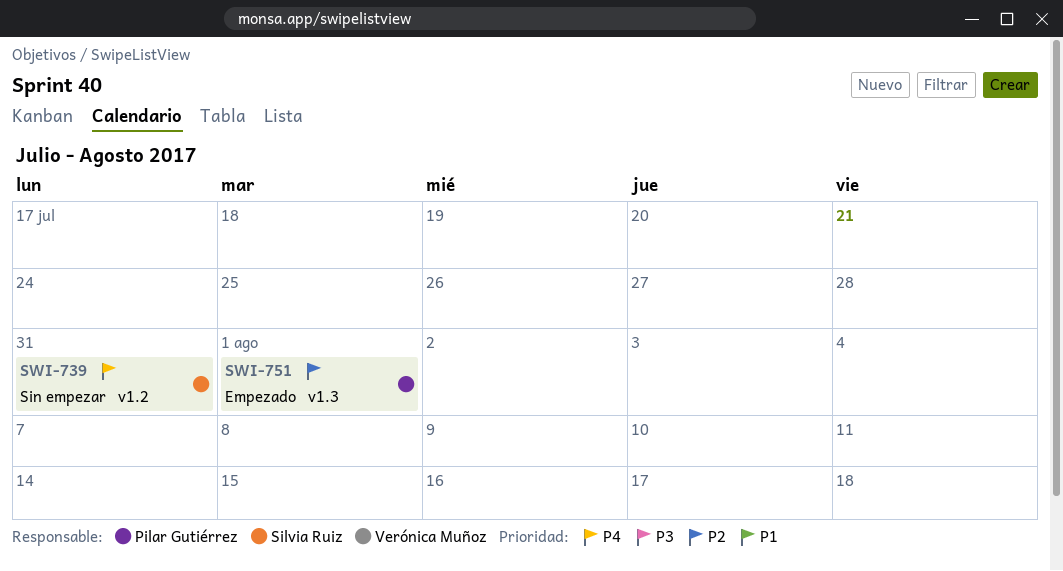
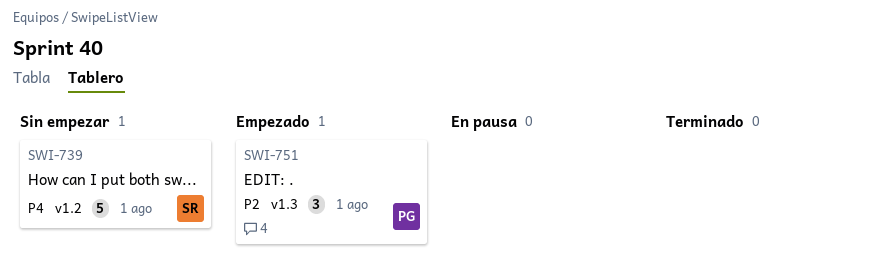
SWI-739, due: Jul 31 -> Aug 1

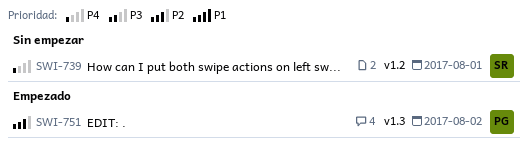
SWI-751, due: Aug 1 -> Aug 2

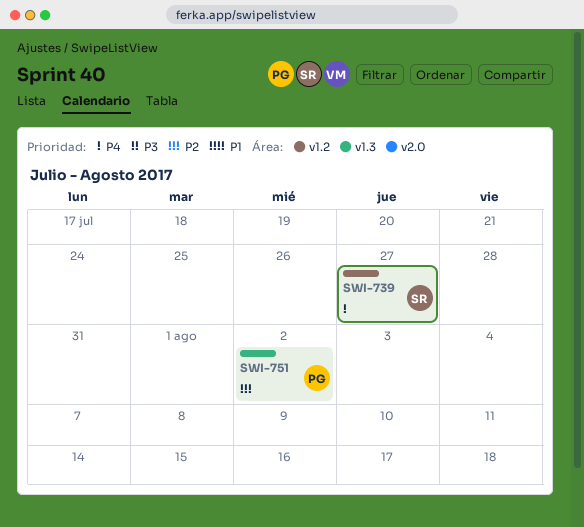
SWI-739, due: Aug 1 -> Jul 27

